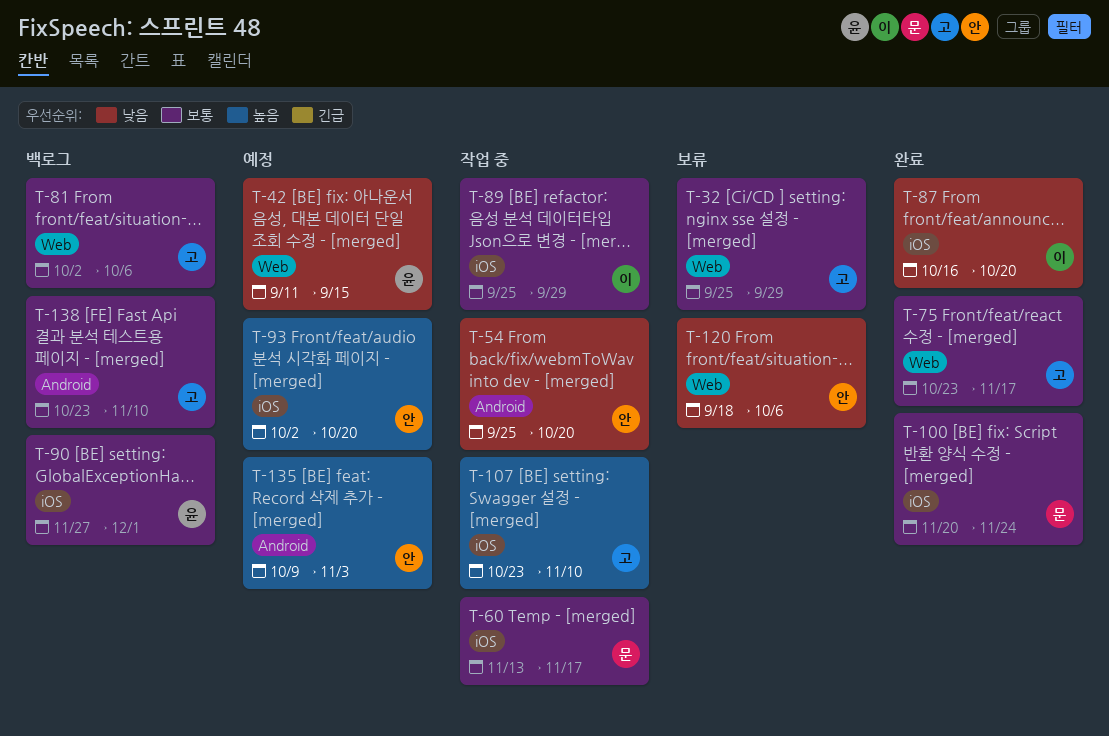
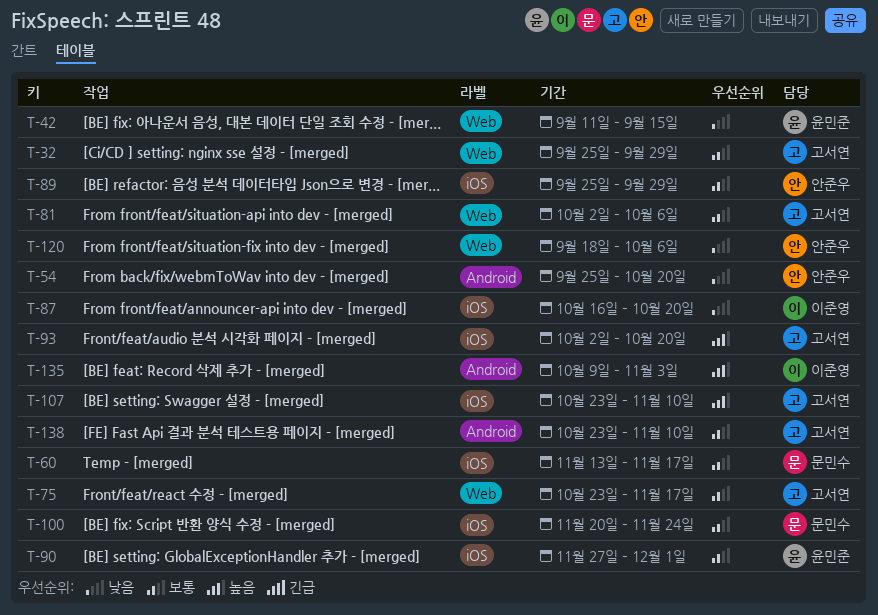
T-89, owner: 이준영 -> 안준우
T-93, owner: 안준우 -> 고서연
T-135, owner: 안준우 -> 이준영

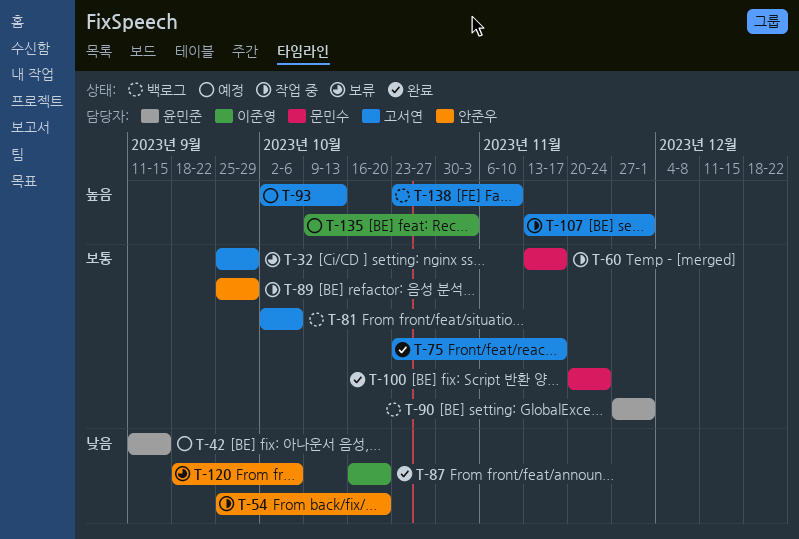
T-93, due: Oct 20 -> Oct 13
T-107, start: Oct 23 -> Nov 13
T-107, due: Nov 10 -> Dec 1
T-138, priority: 보통 -> 높음

